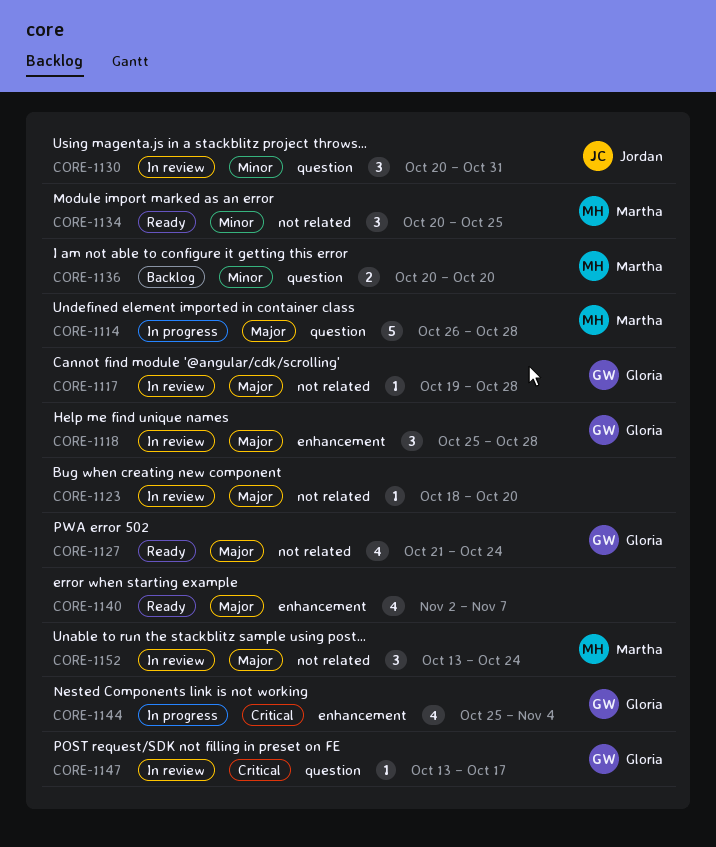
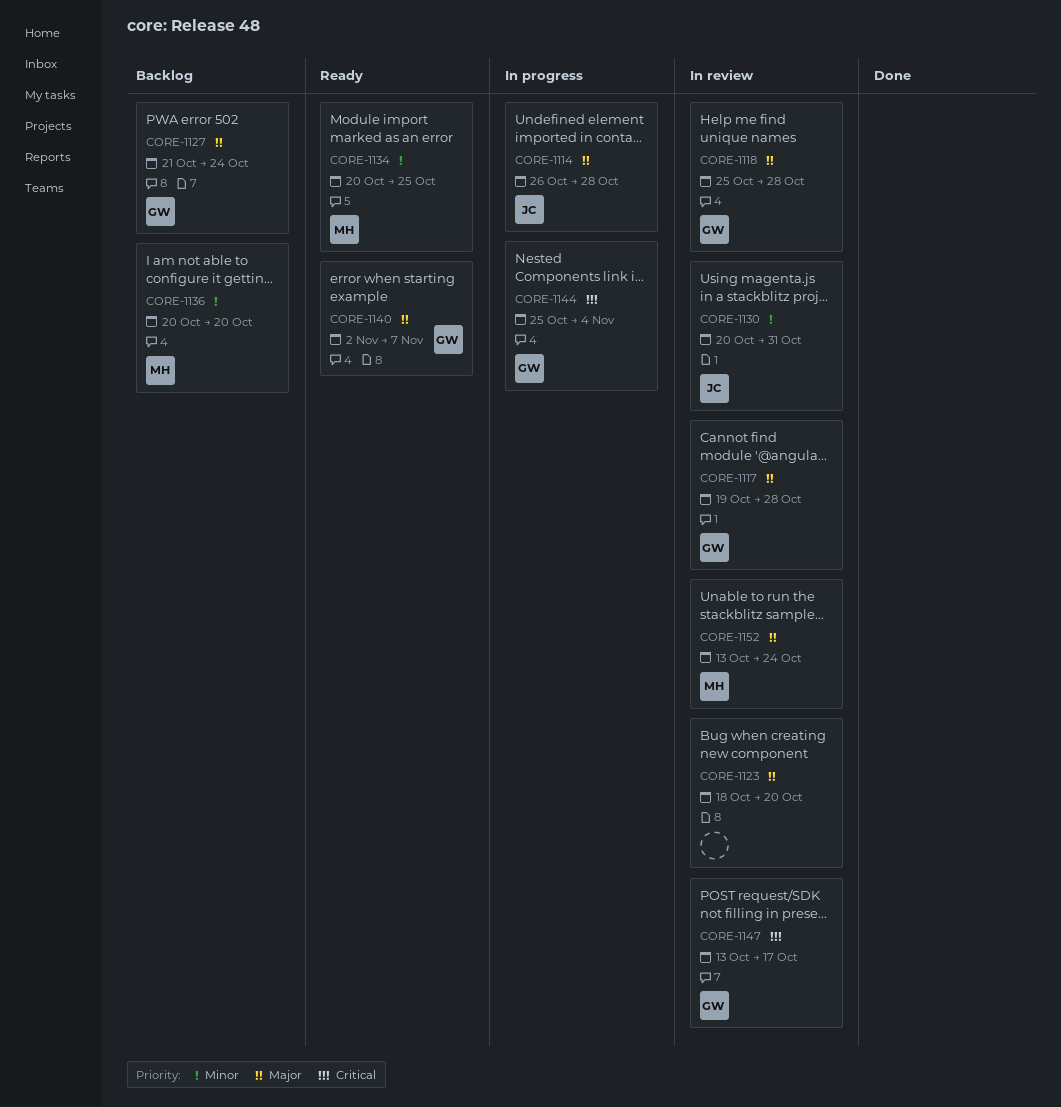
CORE-1114, owner: Martha -> Jordan
CORE-1127, status: Ready -> Backlog
CORE-1140, owner: none -> Gloria

